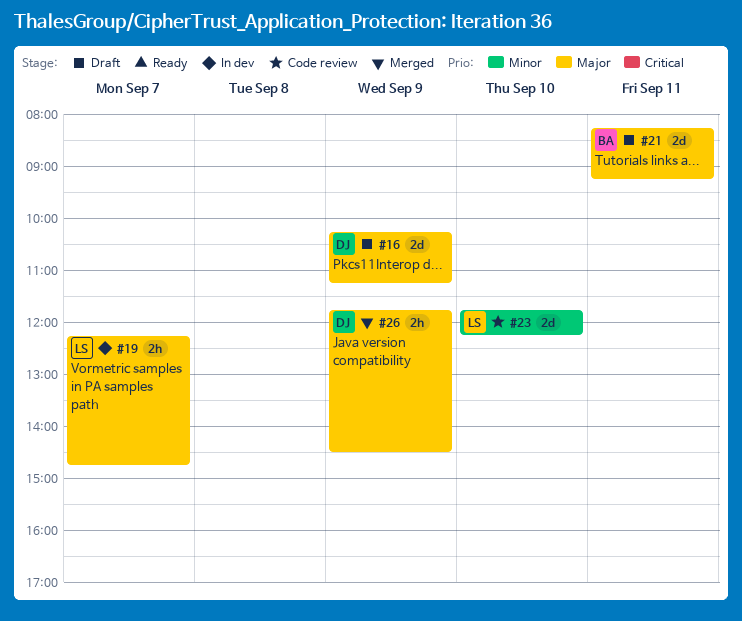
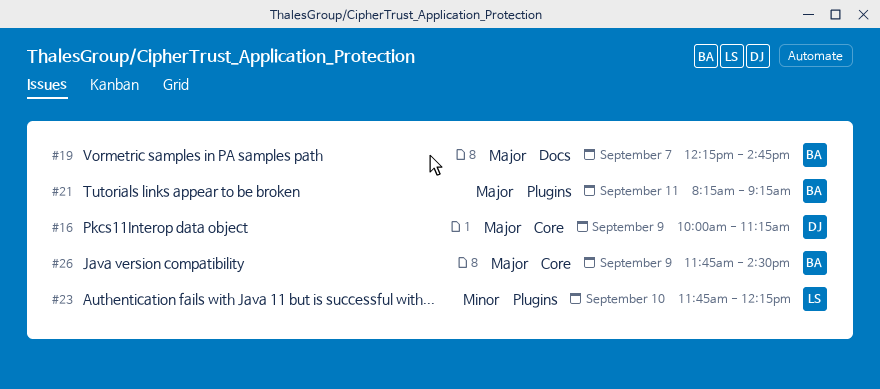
#16, begins: 10:15 -> 10:00
#19, owner: LS -> BA
#26, owner: DJ -> BA

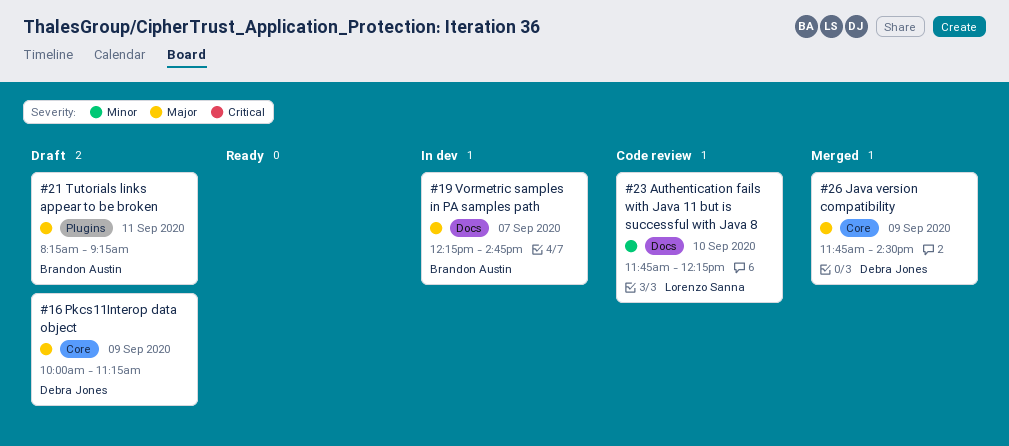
#23, label: Plugins -> Docs
#26, owner: Brandon Austin -> Debra Jones

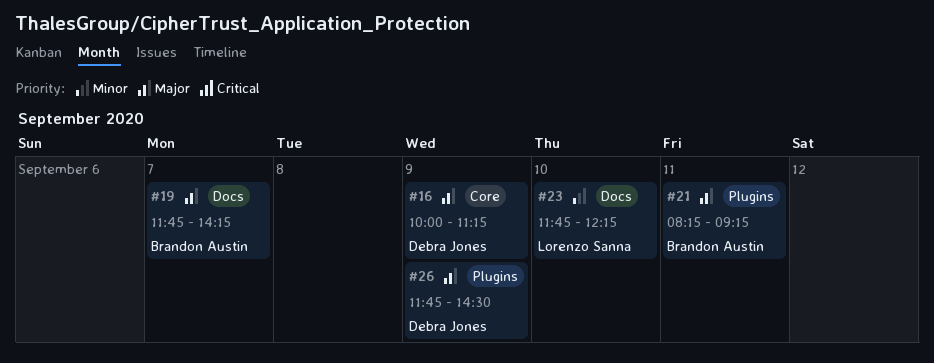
#19, begins: 12:15 -> 11:45
#19, ends: 14:45 -> 14:15
#26, label: Core -> Plugins

